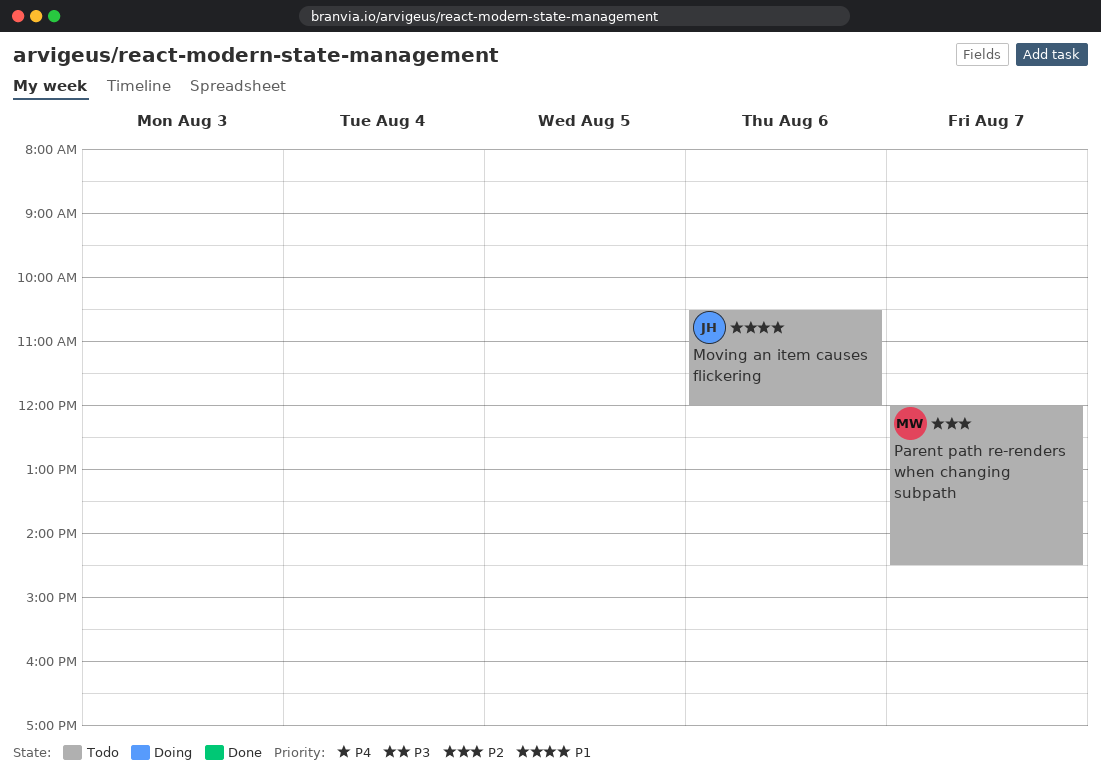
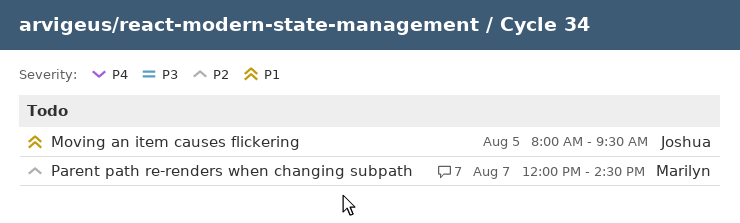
Moving an item causes flickering, day: Aug 6 -> Aug 5
Moving an item causes flickering, begins: 10:30 -> 08:00
Moving an item causes flickering, ends: 12:00 -> 09:30

